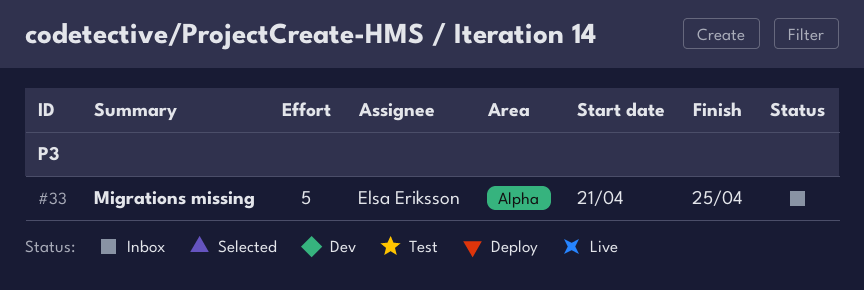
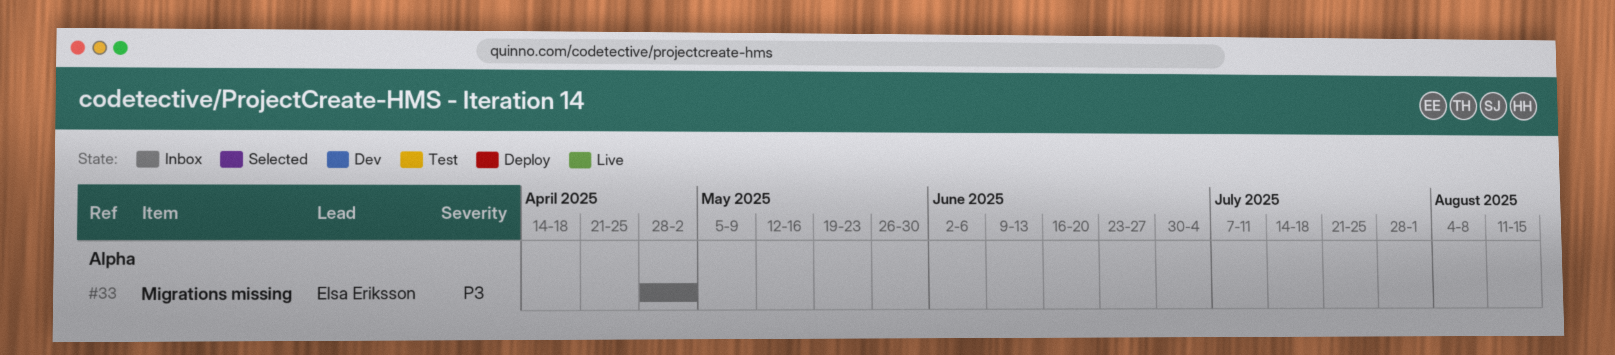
#33, start: Apr 21 -> Apr 28
#33, due: Apr 25 -> May 2

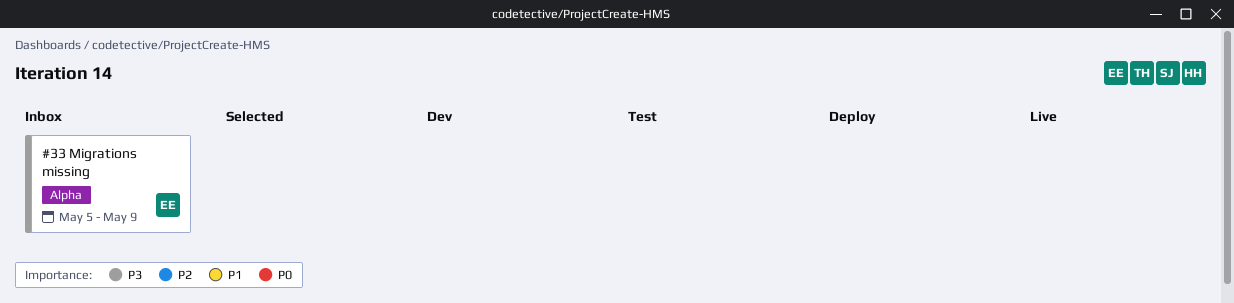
#33, start: Apr 28 -> May 5
#33, due: May 2 -> May 9

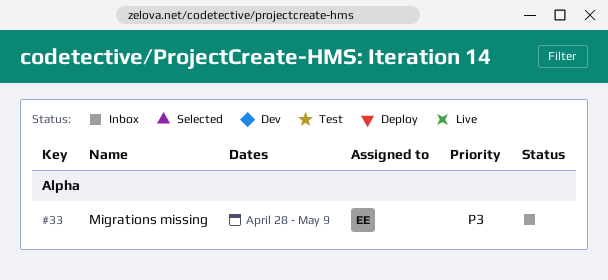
#33, start: May 5 -> Apr 28

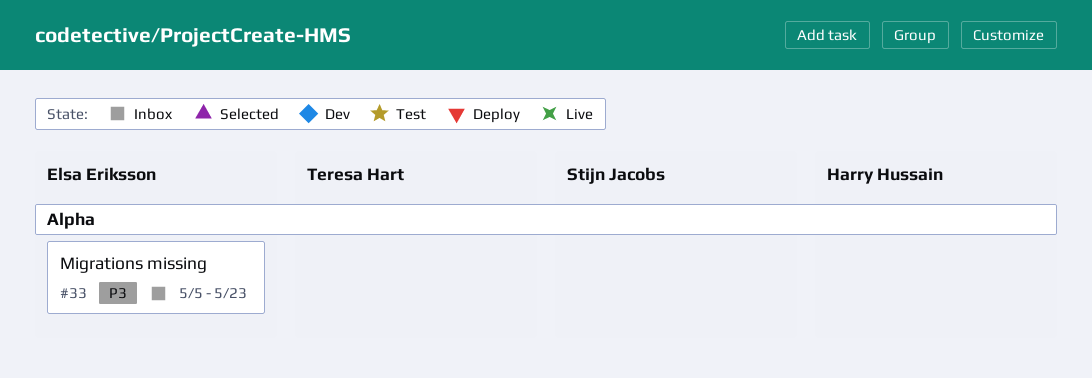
#33, start: Apr 28 -> May 5
#33, due: May 9 -> May 23

